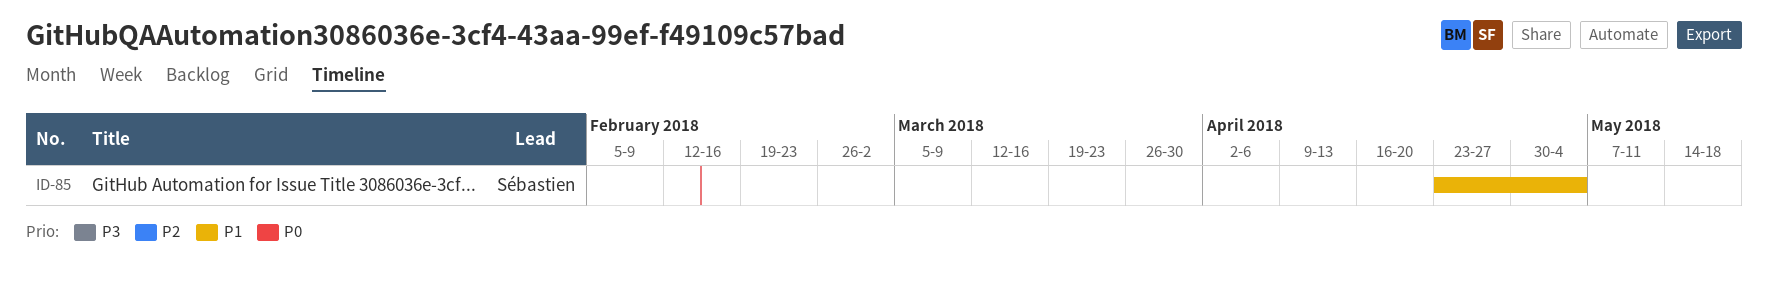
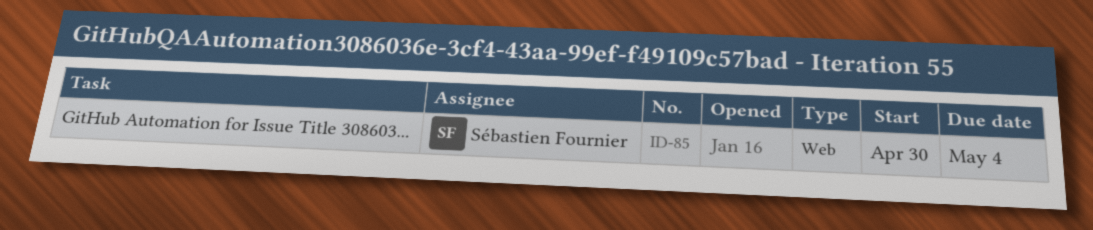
ID-85, start: Apr 23 -> Apr 30

